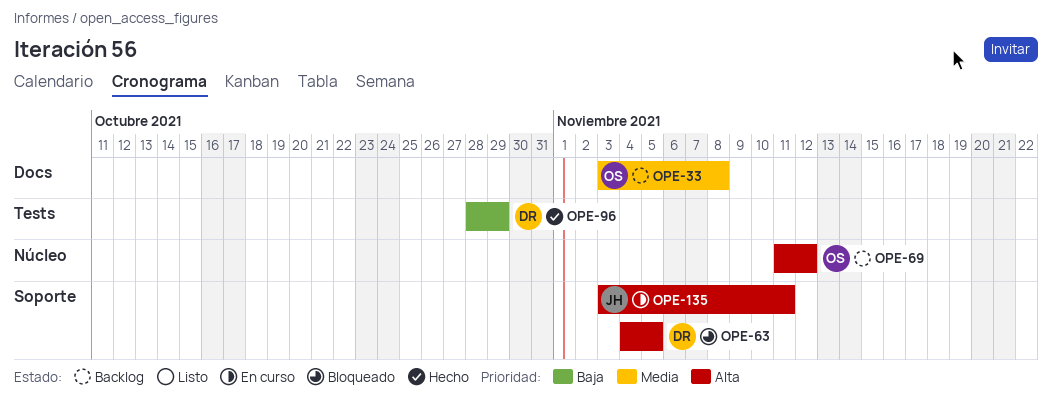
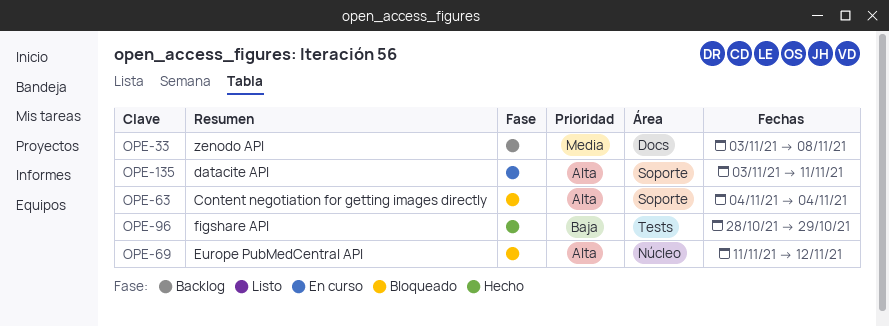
OPE-63, due: Nov 5 -> Nov 4
OPE-69, status: Backlog -> Bloqueado

